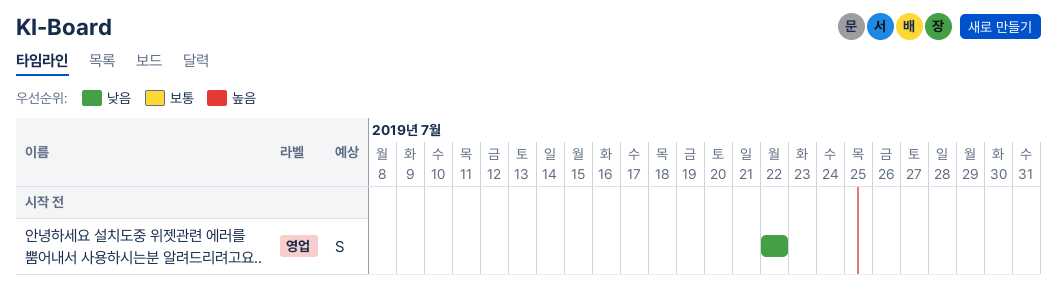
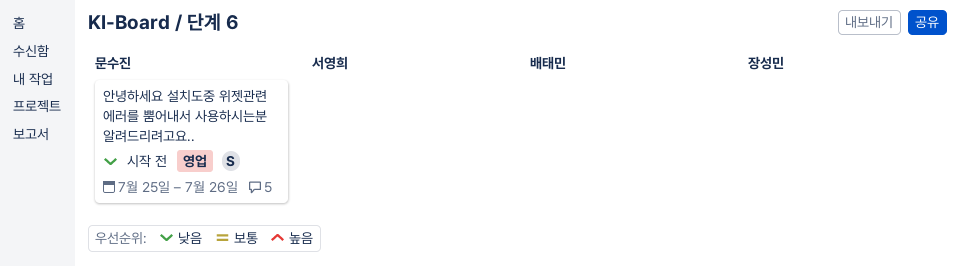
안녕하세요 설치도중 위젯관련 에러를 뿜어내서 사용하시는분 알려드리려고요.., start: Jul 22 -> Jul 25
안녕하세요 설치도중 위젯관련 에러를 뿜어내서 사용하시는분 알려드리려고요.., due: Jul 22 -> Jul 26

